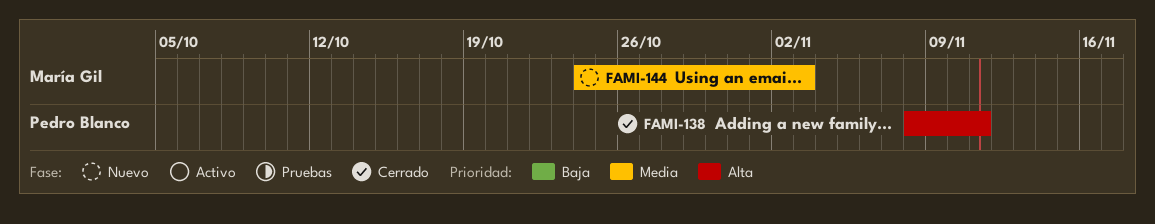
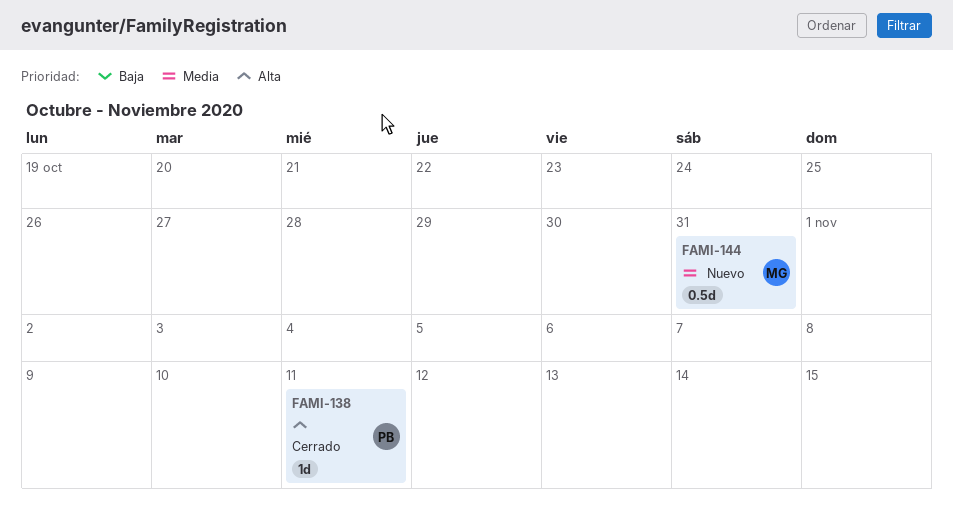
FAMI-144, due: Nov 3 -> Oct 31

